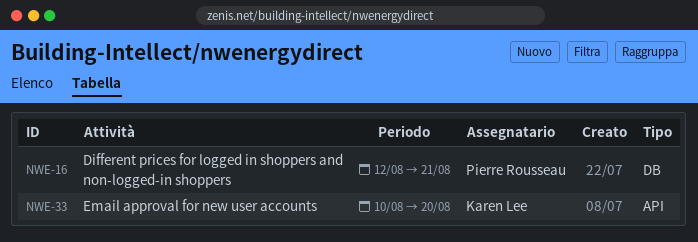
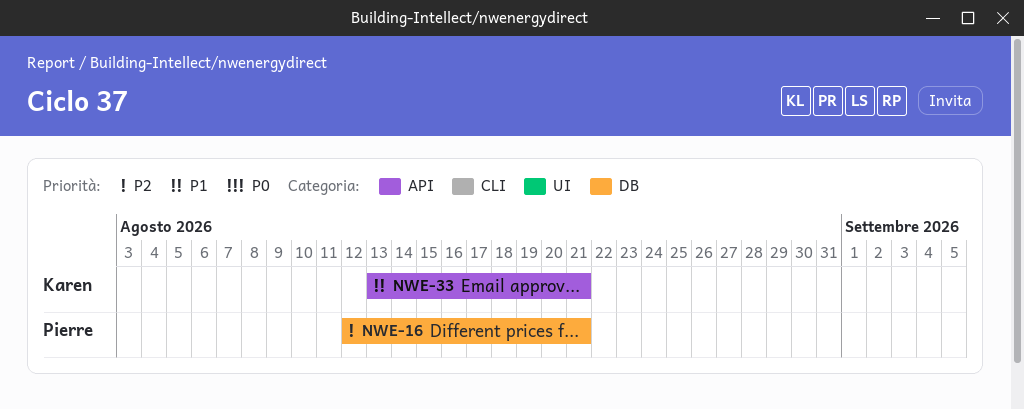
NWE-33, start: Aug 10 -> Aug 13
NWE-33, due: Aug 20 -> Aug 21

